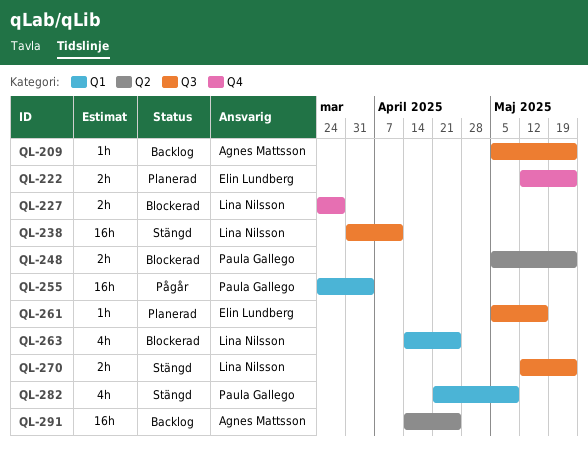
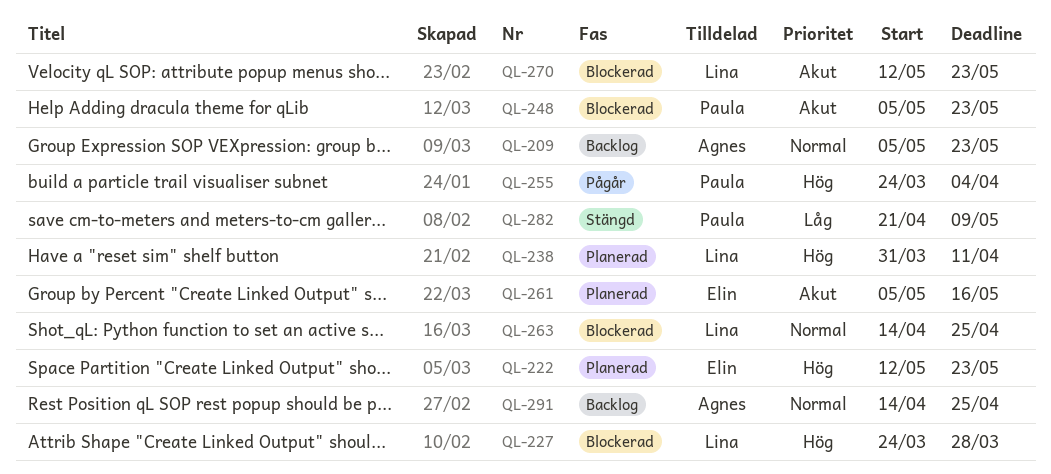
QL-238, status: Stängd -> Planerad
QL-270, status: Stängd -> Blockerad

